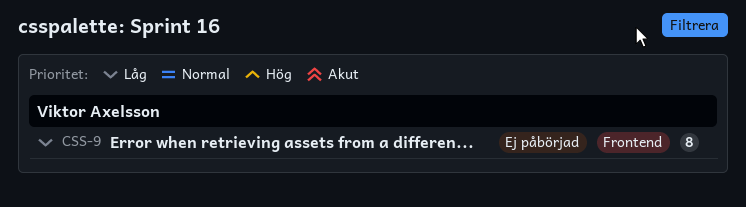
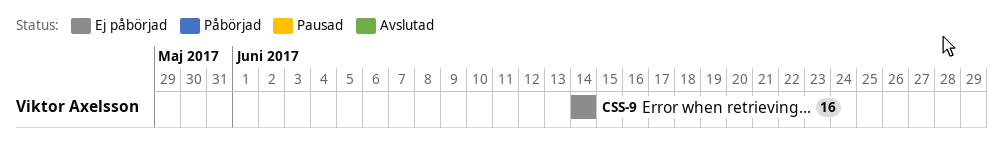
CSS-9, estimate: 8 -> 16

